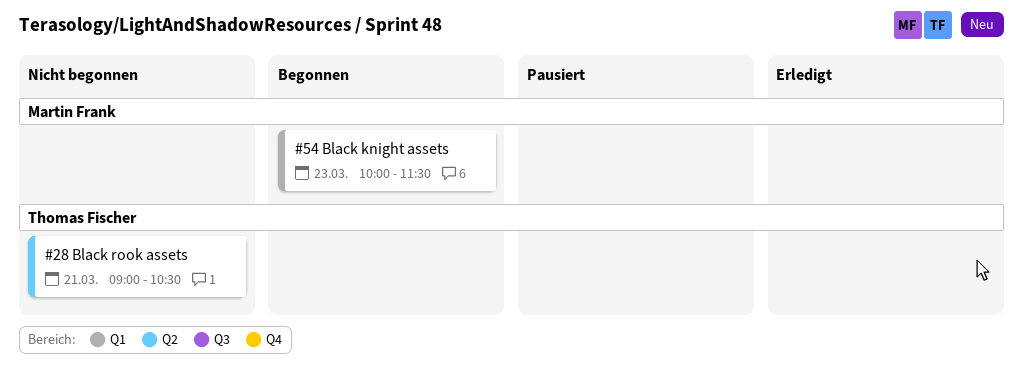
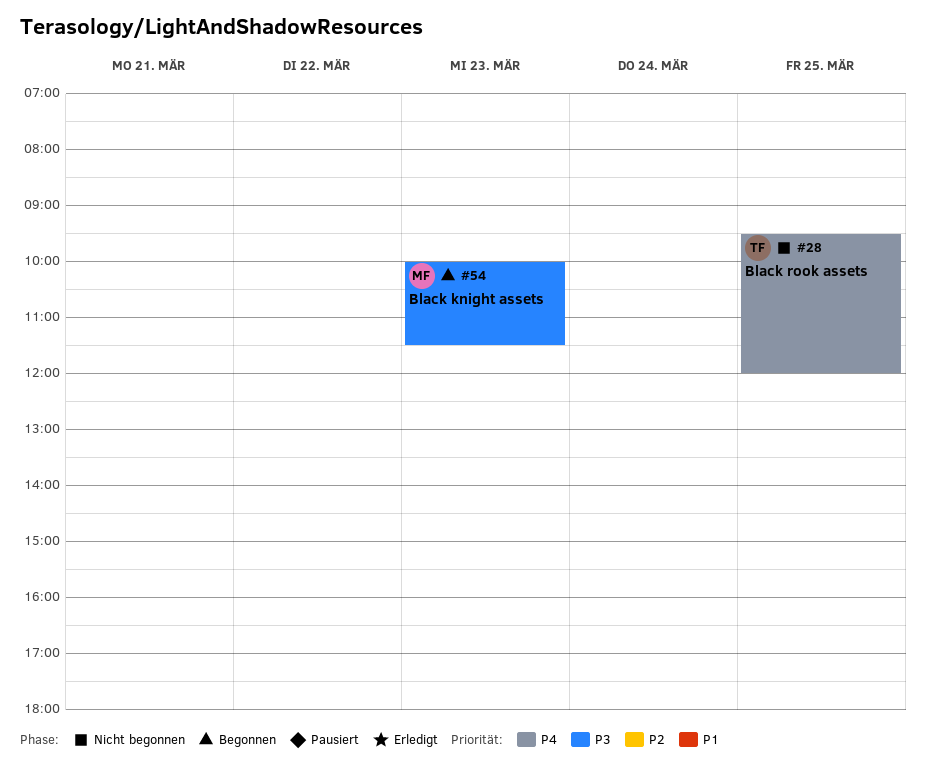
#28, day: Mar 21 -> Mar 25
#28, begins: 09:00 -> 09:30
#28, ends: 10:30 -> 12:00

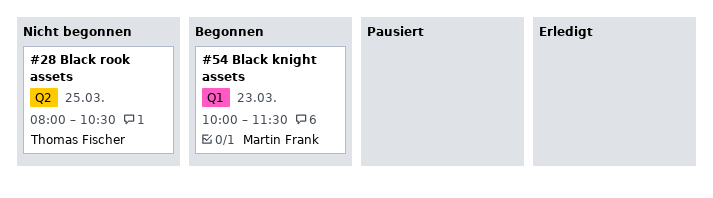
#28, begins: 09:30 -> 08:00
#28, ends: 12:00 -> 10:30

